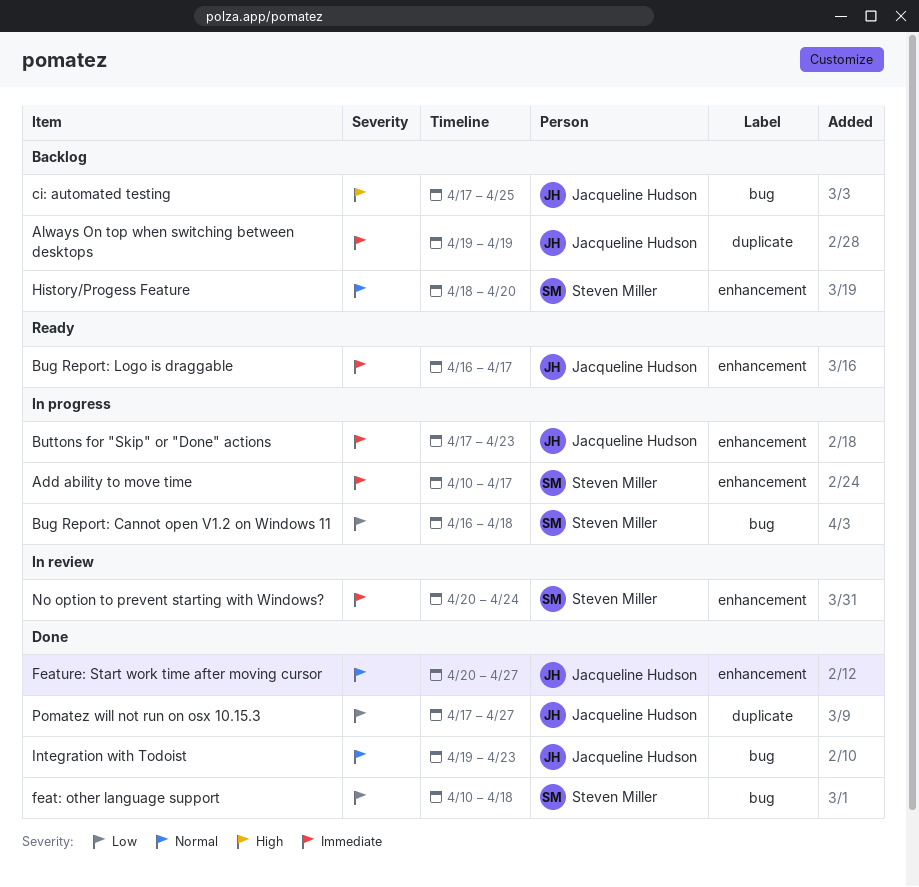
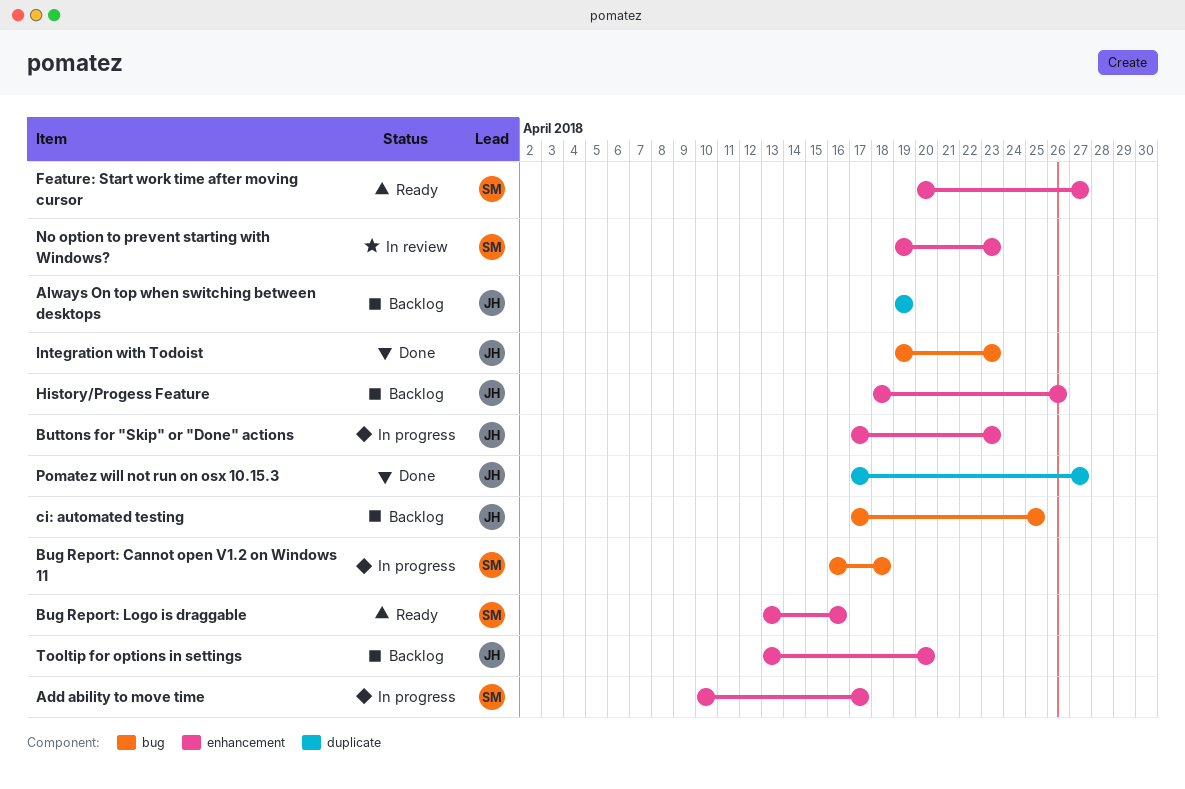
Bug Report: Logo is draggable, owner: Jacqueline Hudson -> Steven Miller
Bug Report: Logo is draggable, start: Apr 16 -> Apr 13
Bug Report: Logo is draggable, due: Apr 17 -> Apr 16
feat: other language support: present -> none
Feature: Start work time after moving cursor, status: Done -> Ready
Feature: Start work time after moving cursor, owner: Jacqueline Hudson -> Steven Miller
History/Progess Feature, owner: Steven Miller -> Jacqueline Hudson
History/Progess Feature, due: Apr 20 -> Apr 26
No option to prevent starting with Windows?, start: Apr 20 -> Apr 19
No option to prevent starting with Windows?, due: Apr 24 -> Apr 23
Tooltip for options in settings: none -> present

